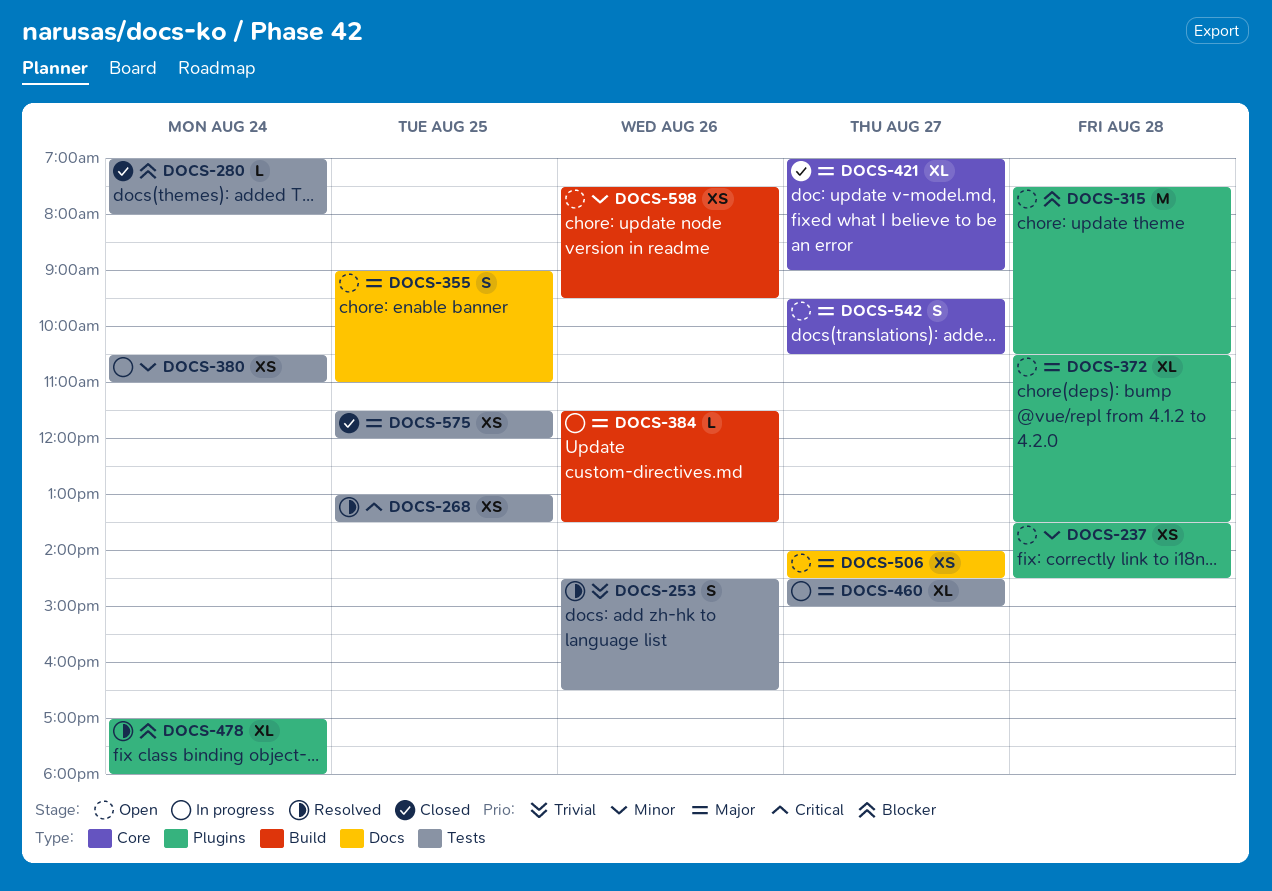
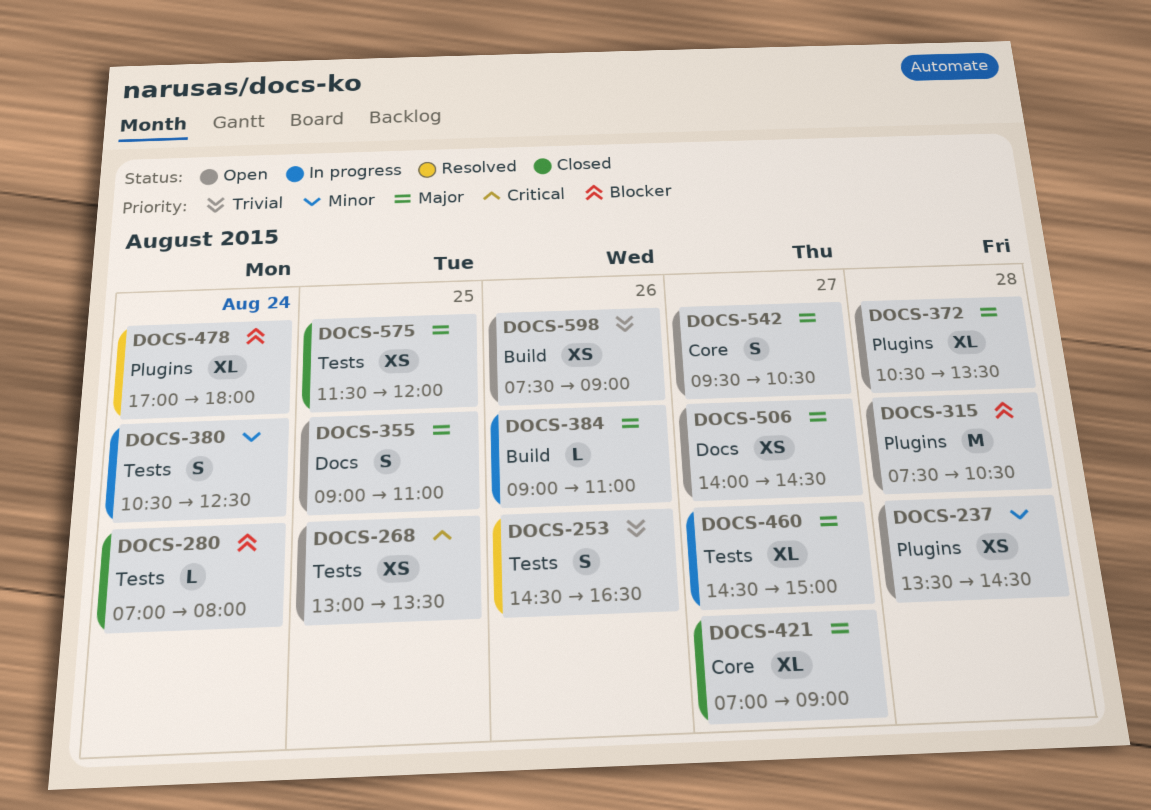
DOCS-268, status: Resolved -> Open
DOCS-380, estimate: XS -> S
DOCS-380, ends: 11:00 -> 12:30
DOCS-384, begins: 11:30 -> 09:00
DOCS-384, ends: 13:30 -> 11:00
DOCS-598, priority: Minor -> Trivial
DOCS-598, ends: 09:30 -> 09:00

